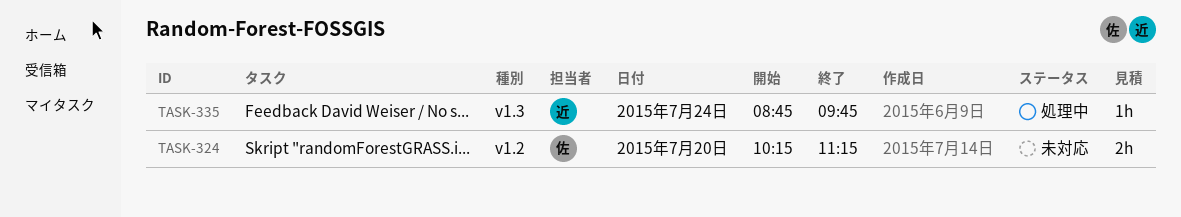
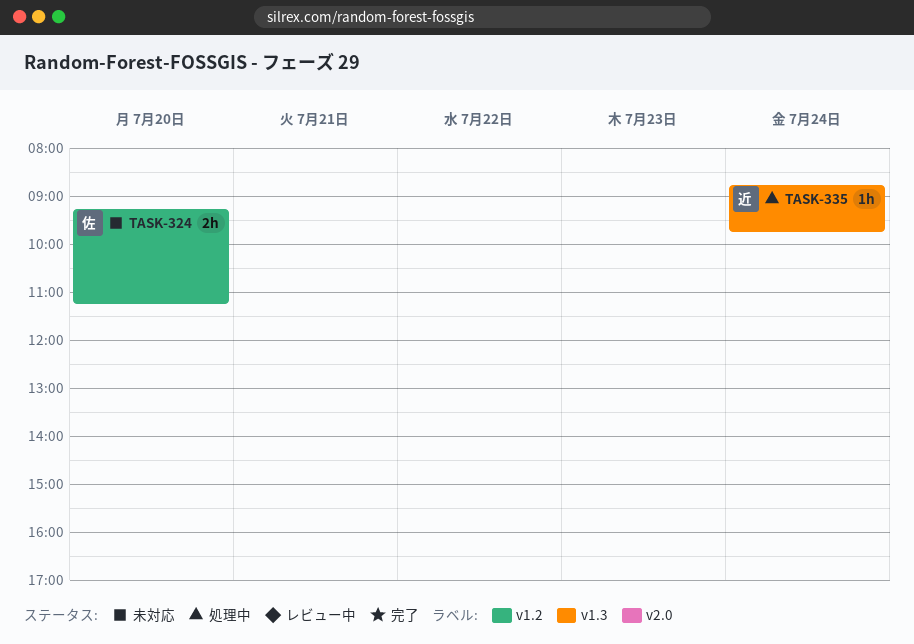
TASK-324, begins: 10:15 -> 09:15

